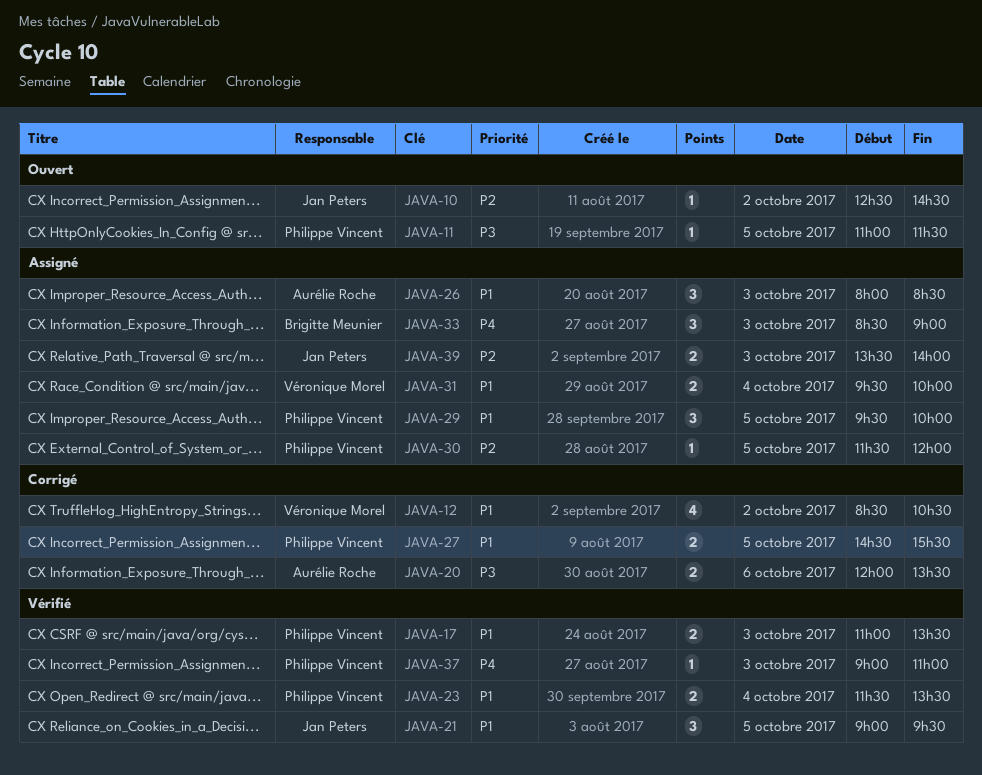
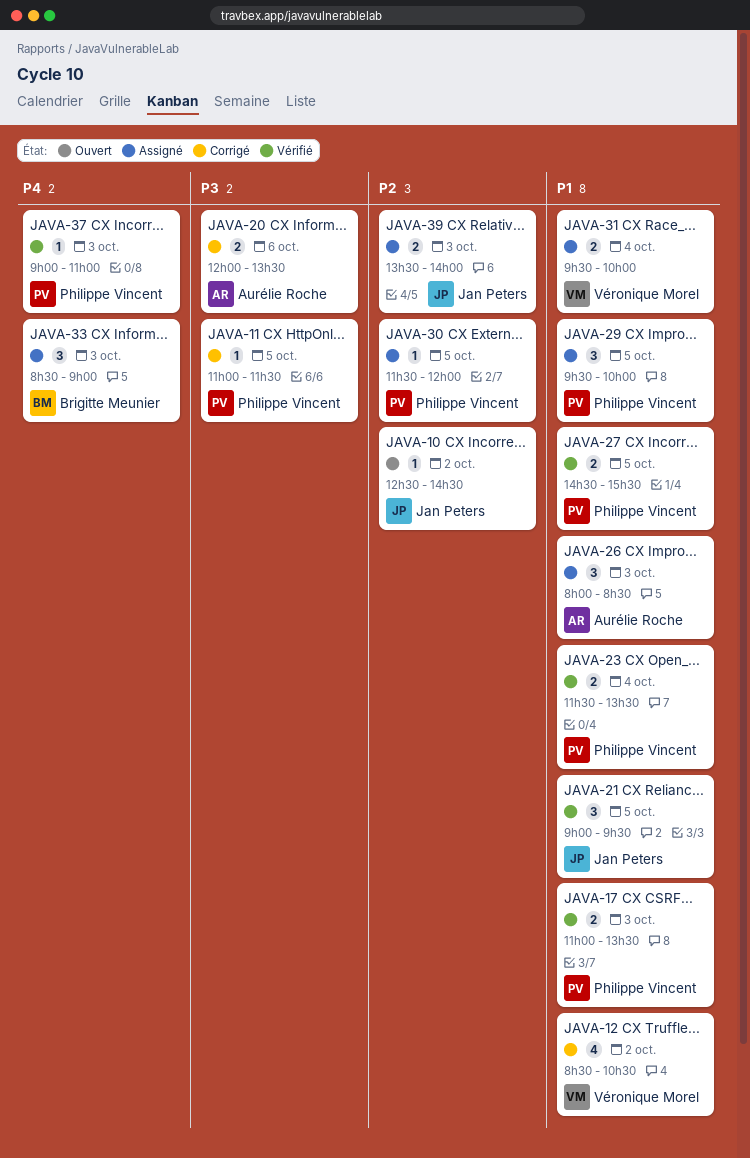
JAVA-11, status: Ouvert -> Corrigé
JAVA-27, status: Corrigé -> Vérifié

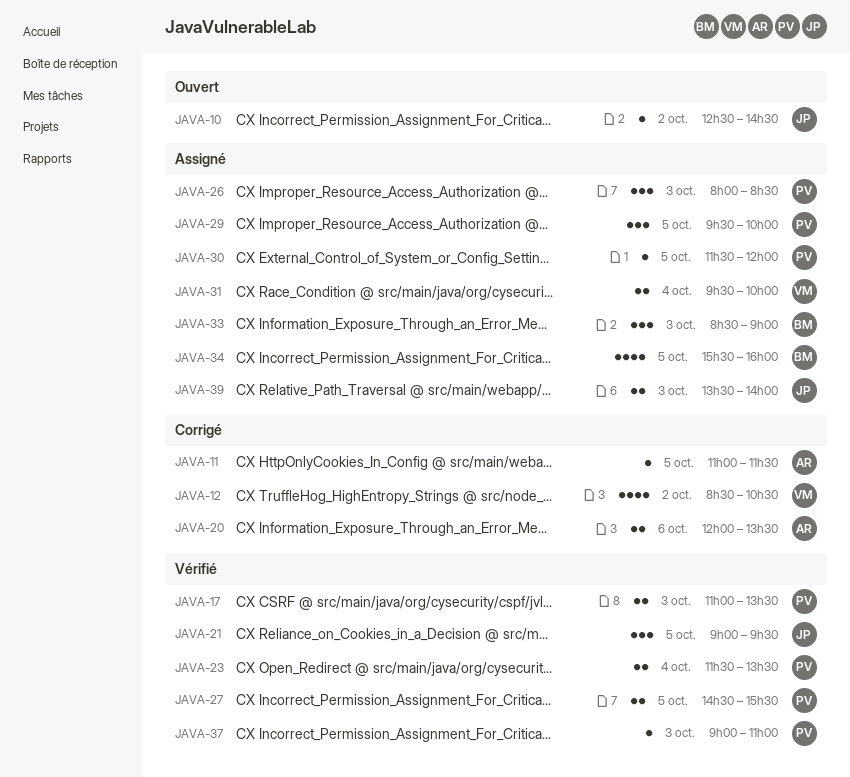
JAVA-11, owner: Philippe Vincent -> Aurélie Roche
JAVA-26, owner: Aurélie Roche -> Philippe Vincent
JAVA-34: none -> present

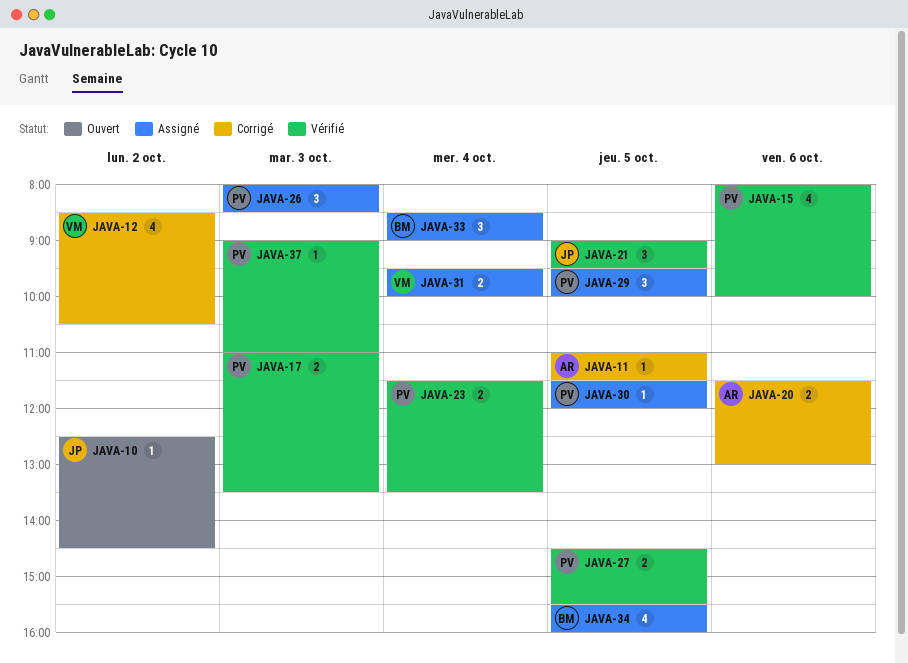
JAVA-15: none -> present
JAVA-20, begins: 12:00 -> 11:30
JAVA-20, ends: 13:30 -> 13:00
JAVA-33, day: Oct 3 -> Oct 4
JAVA-39: present -> none

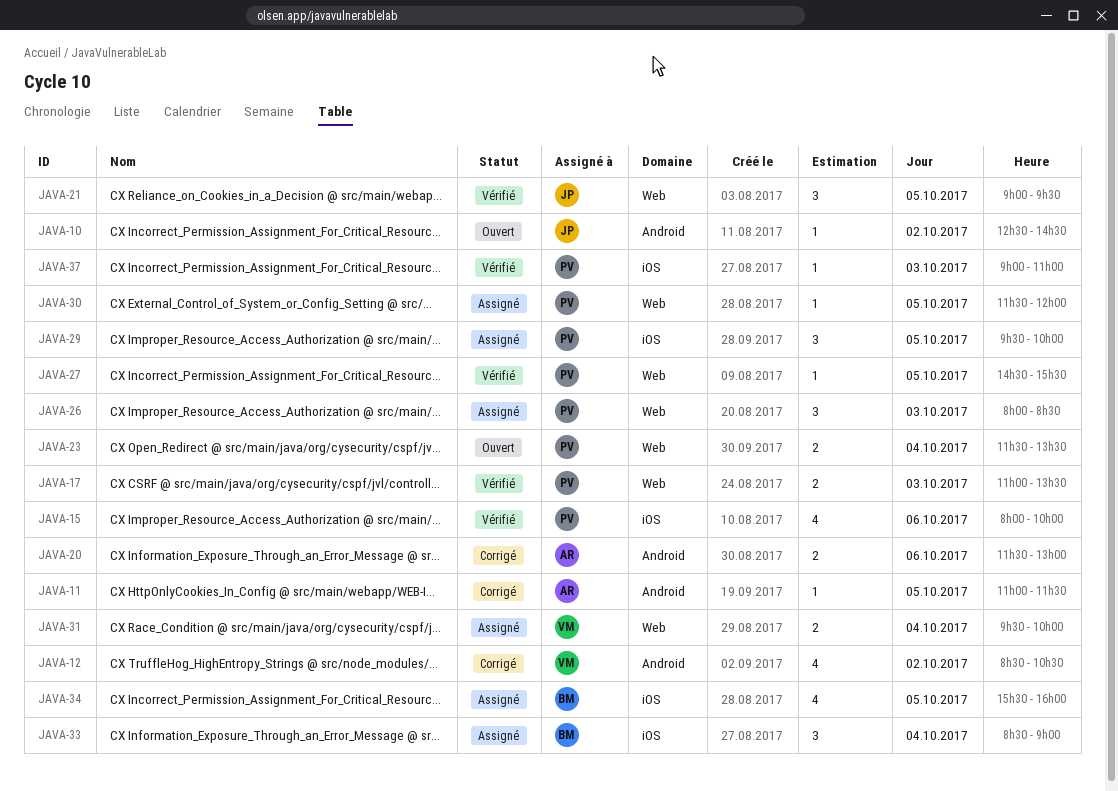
JAVA-23, status: Vérifié -> Ouvert
JAVA-27, estimate: 2 -> 1

